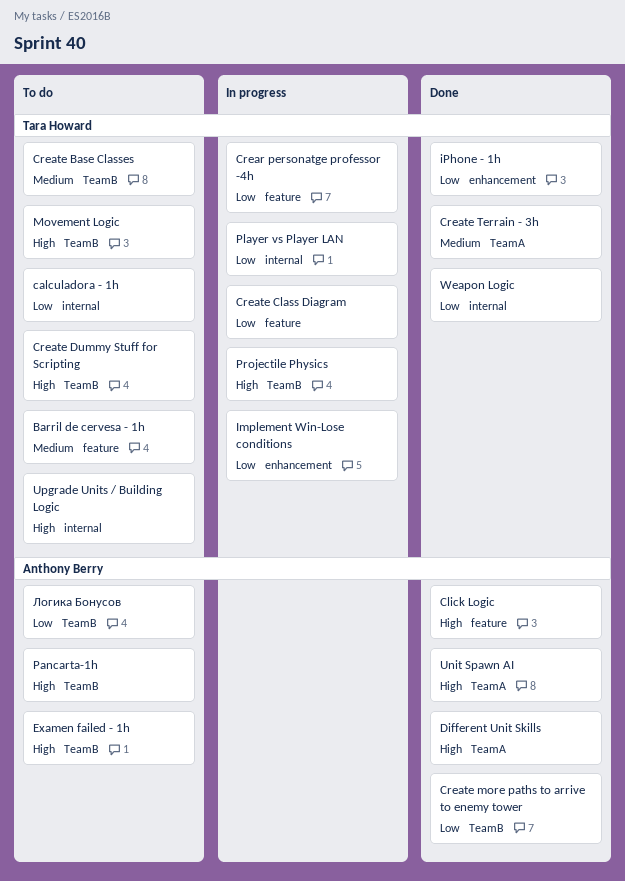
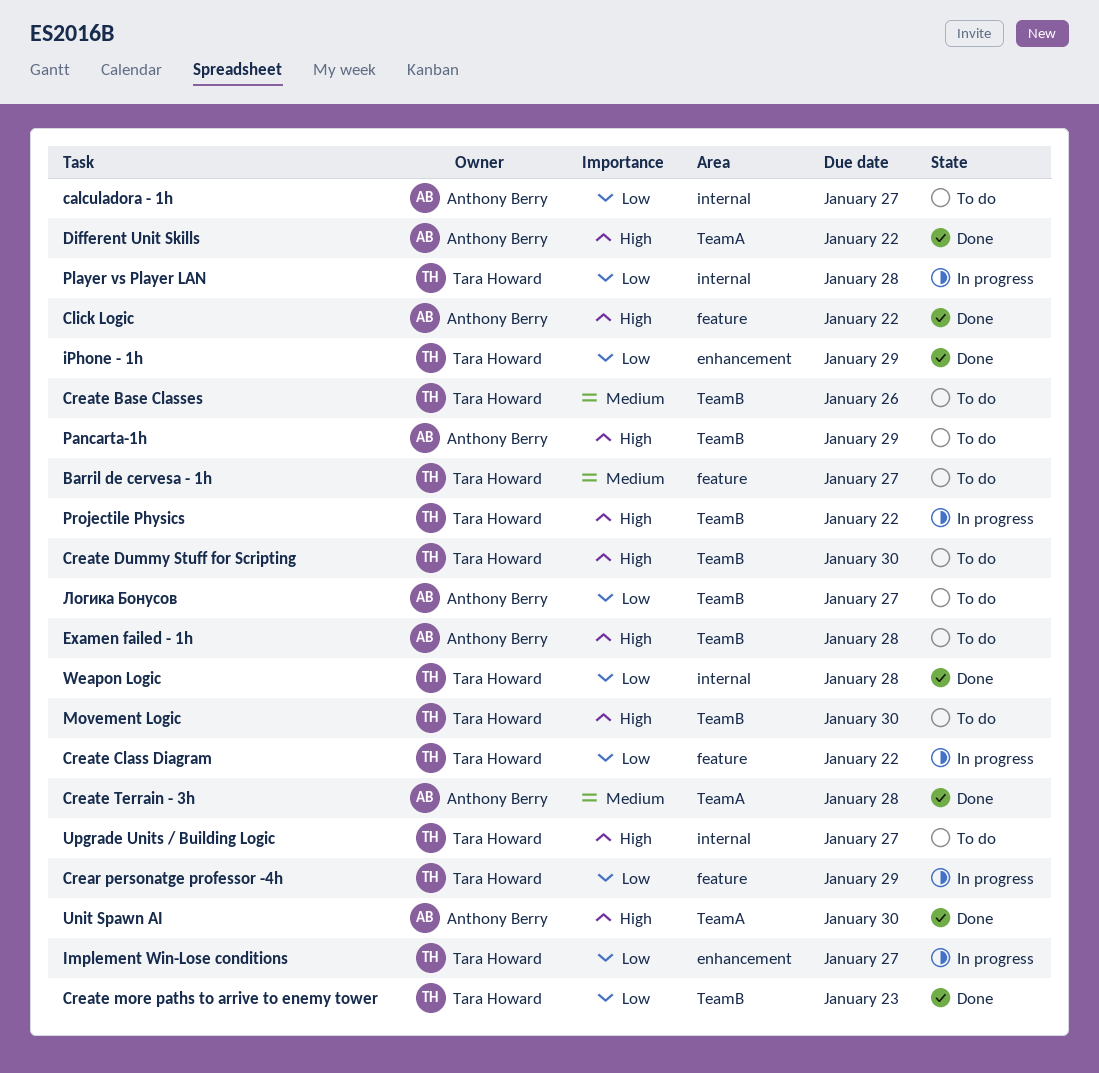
calculadora - 1h, owner: Tara Howard -> Anthony Berry
Create more paths to arrive to enemy tower, owner: Anthony Berry -> Tara Howard
Create Terrain - 3h, owner: Tara Howard -> Anthony Berry

